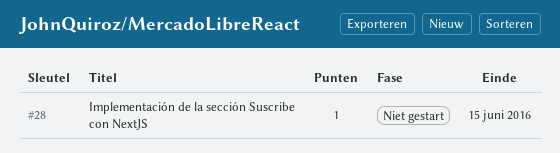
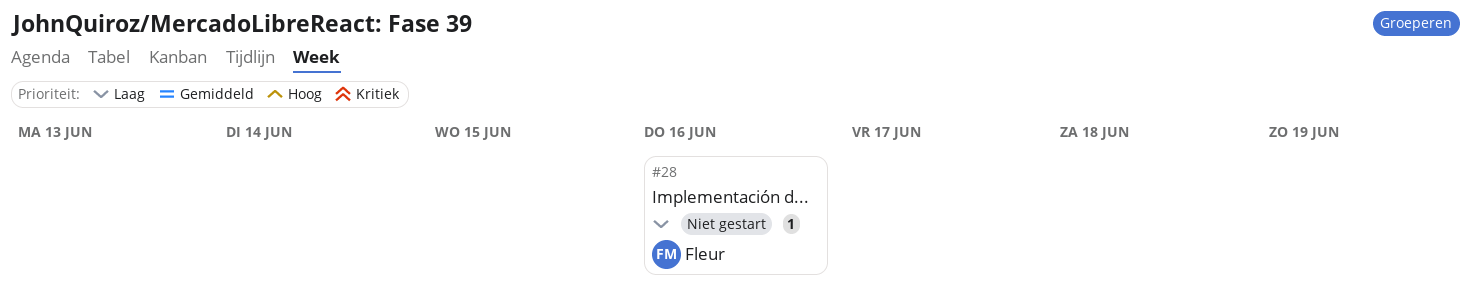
#28, due: Jun 15 -> Jun 16

